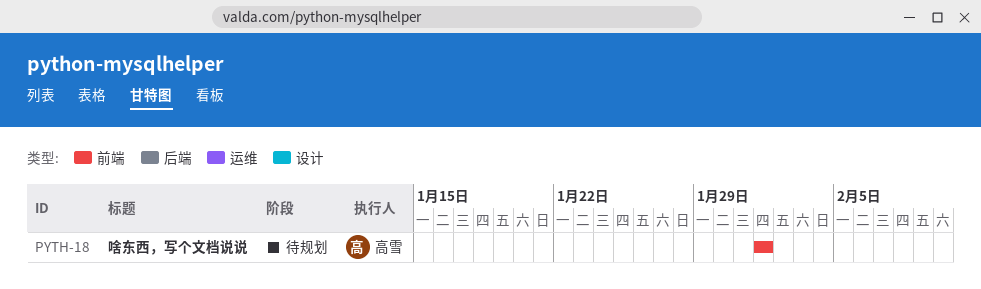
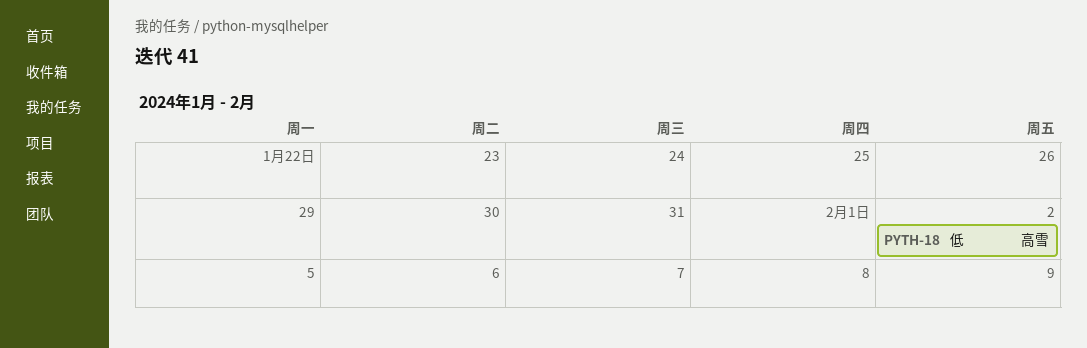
PYTH-18, due: Feb 1 -> Feb 2

